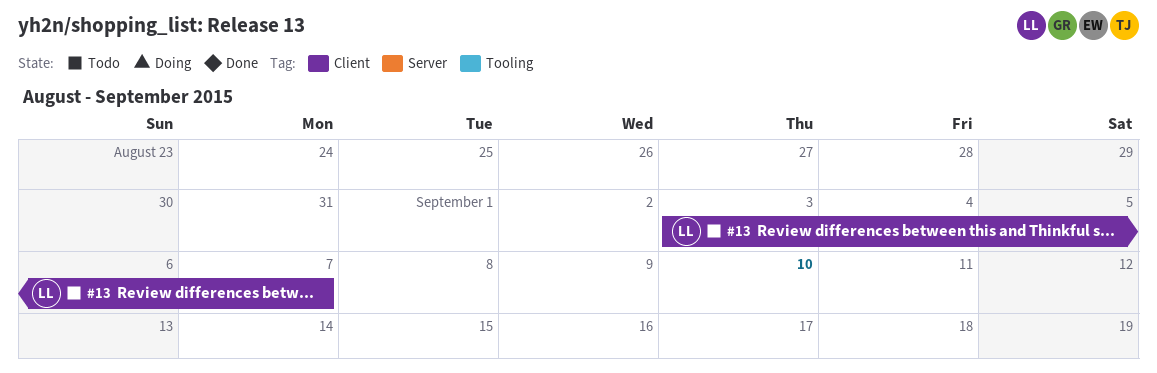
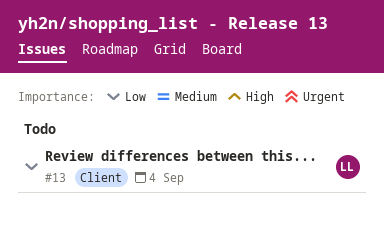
#13, due: Sep 7 -> Sep 4

